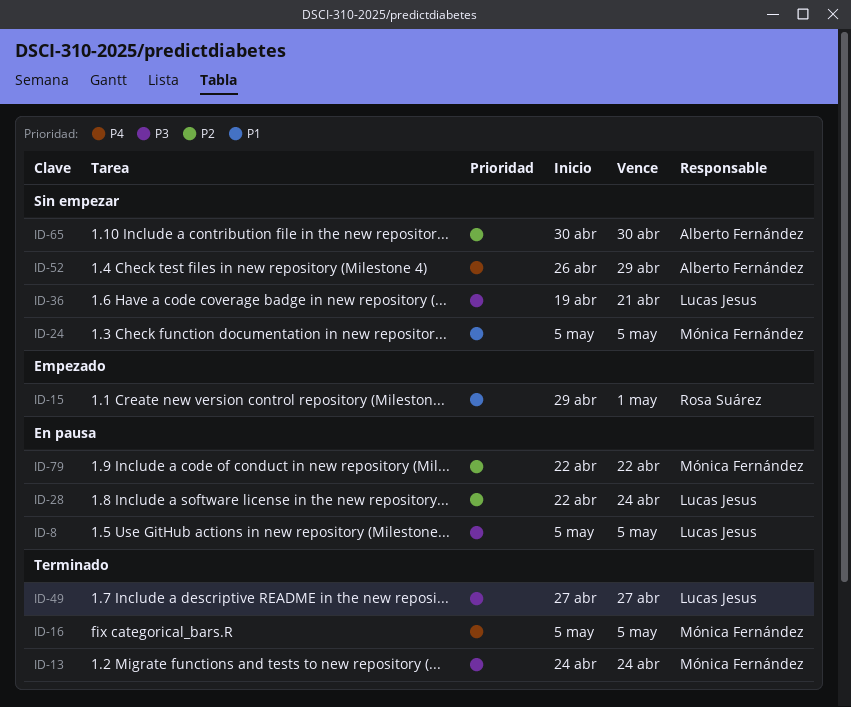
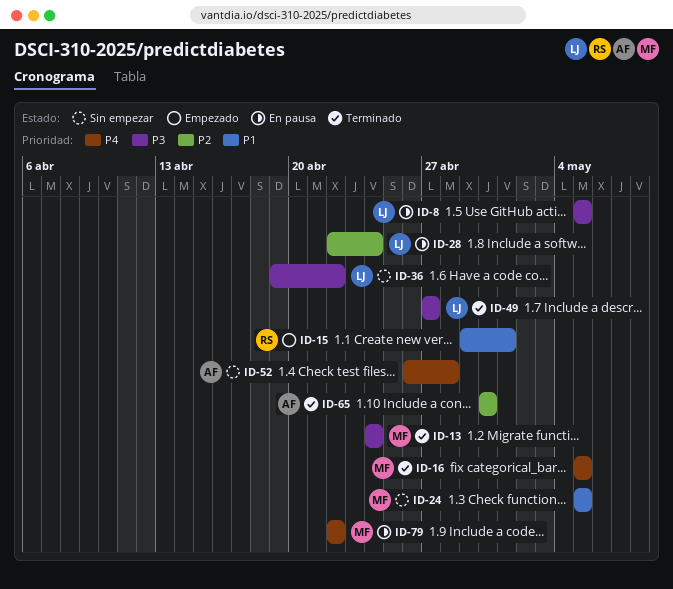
ID-36, due: Apr 21 -> Apr 22
ID-52, due: Apr 29 -> Apr 28
ID-65, status: Sin empezar -> Terminado
ID-79, priority: P2 -> P4

